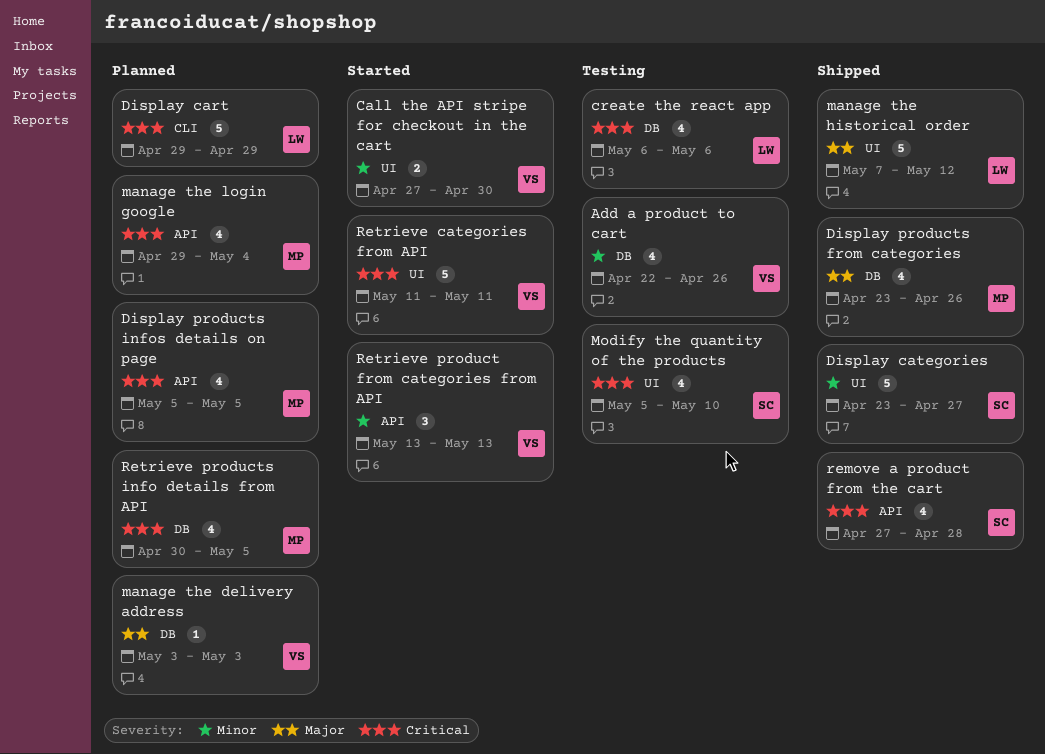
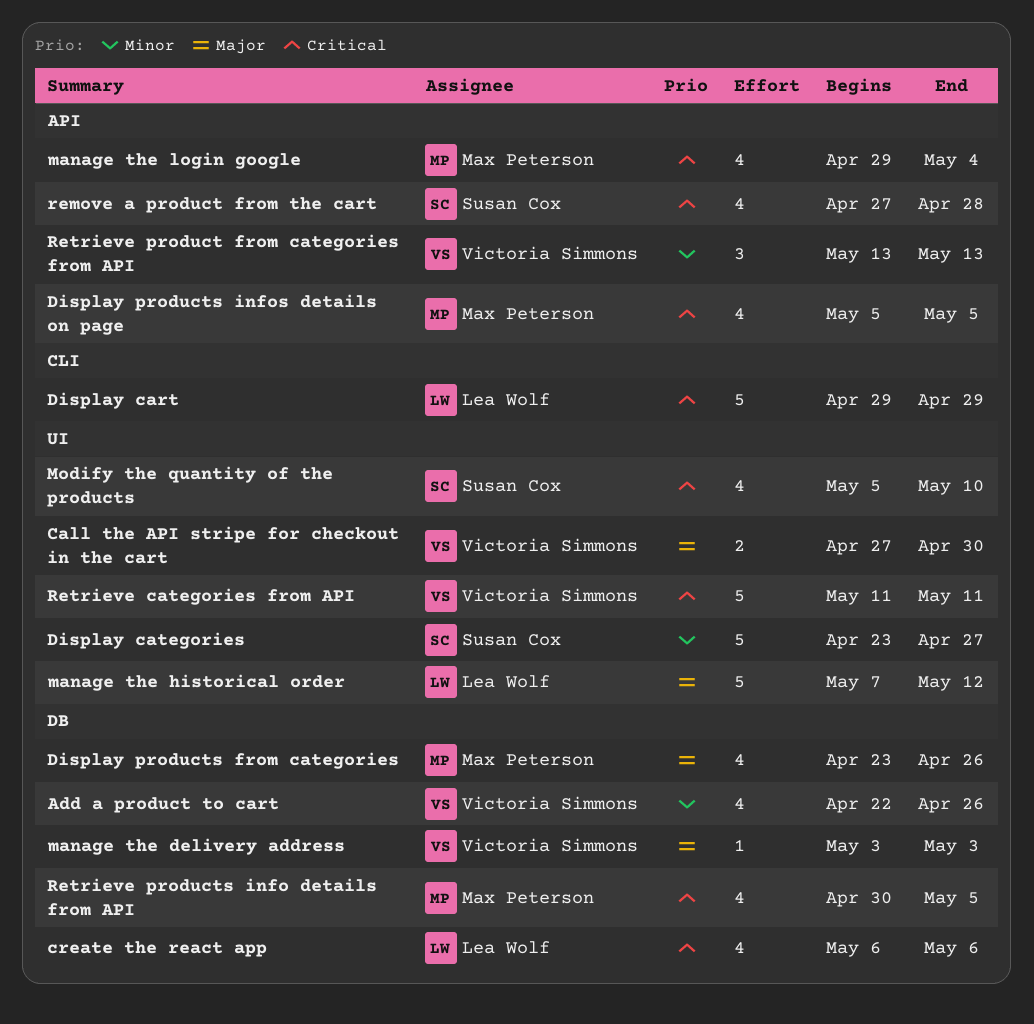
Call the API stripe for checkout in the cart, priority: Minor -> Major

